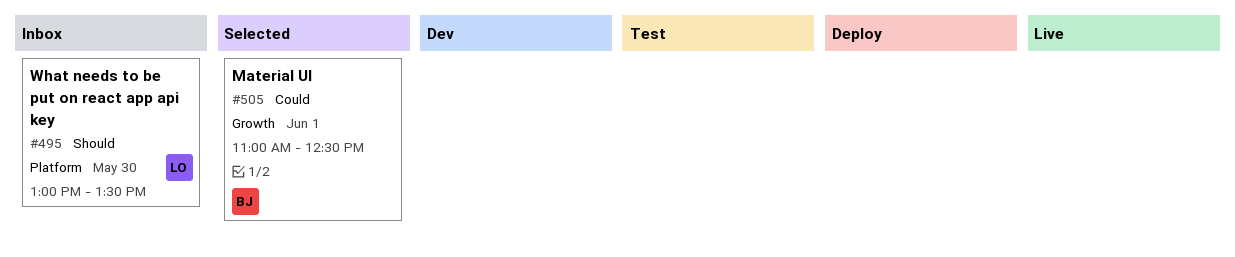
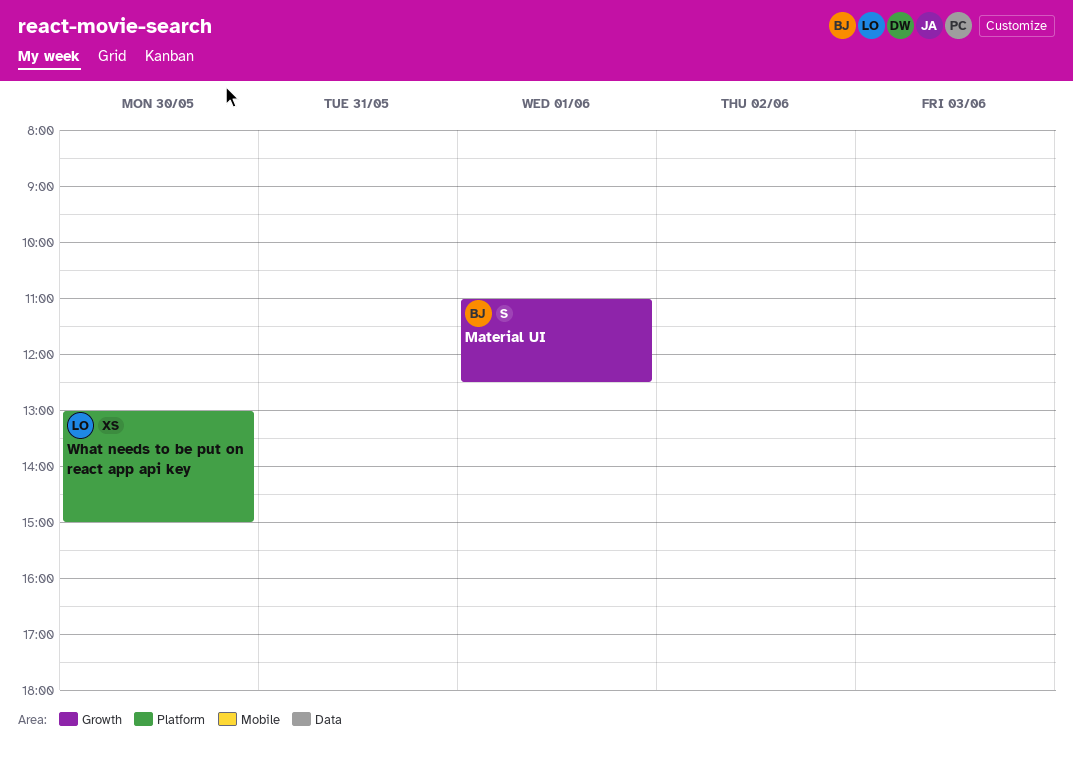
What needs to be put on react app api key, ends: 13:30 -> 15:00

